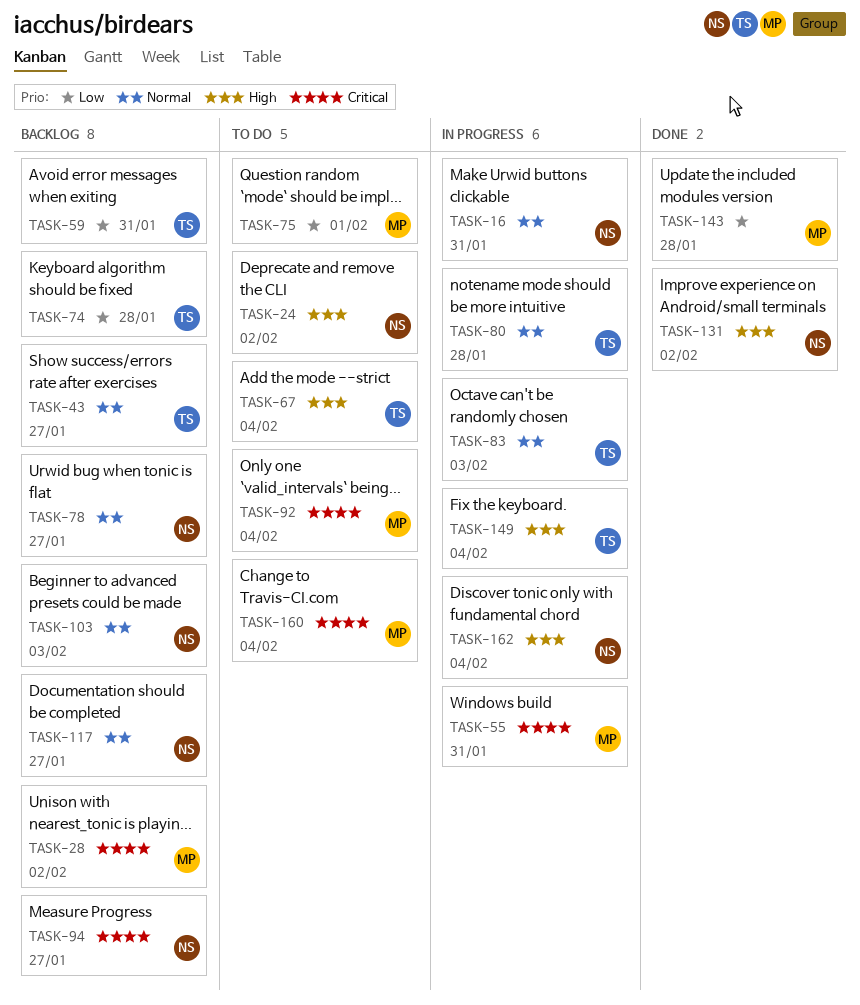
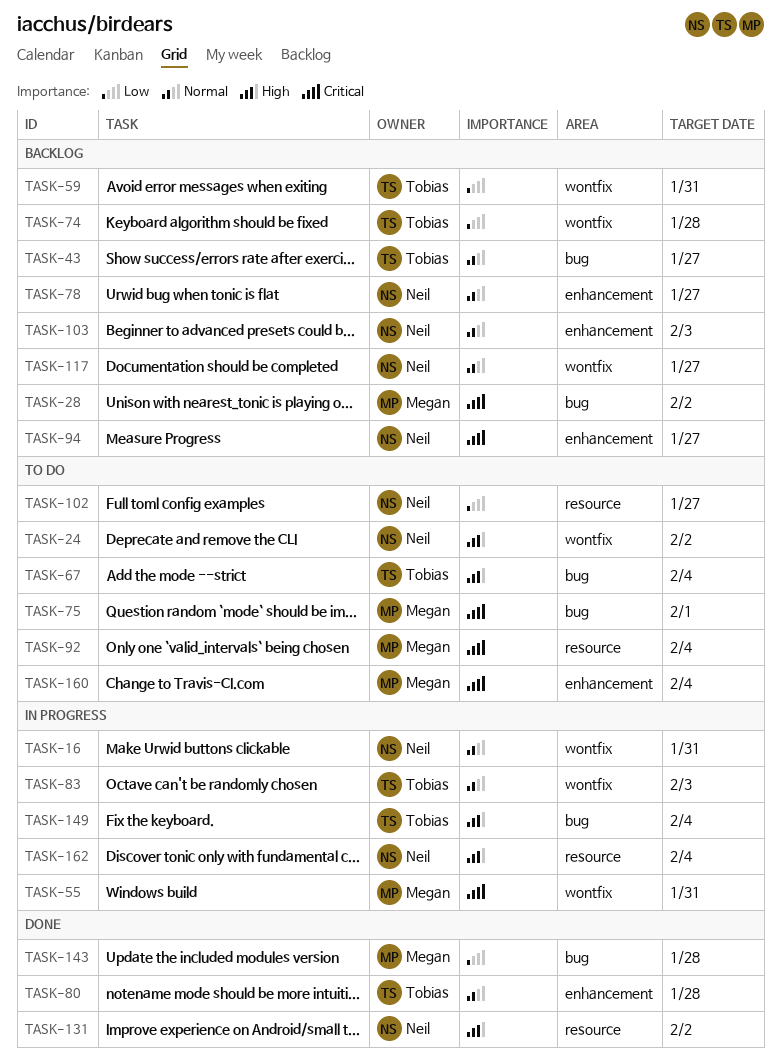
TASK-75, priority: Low -> Critical
TASK-80, status: In progress -> Done
TASK-102: none -> present

